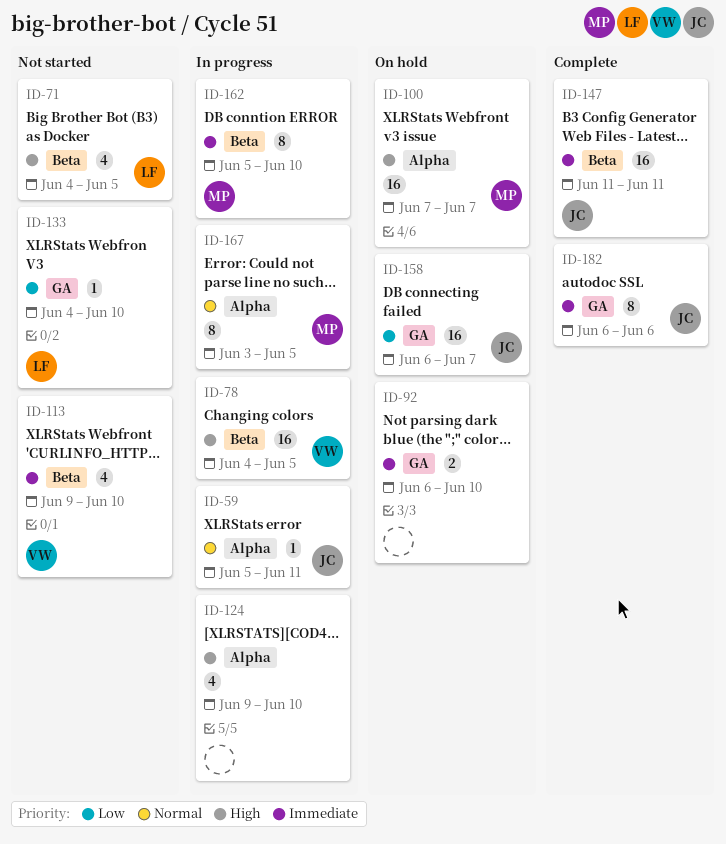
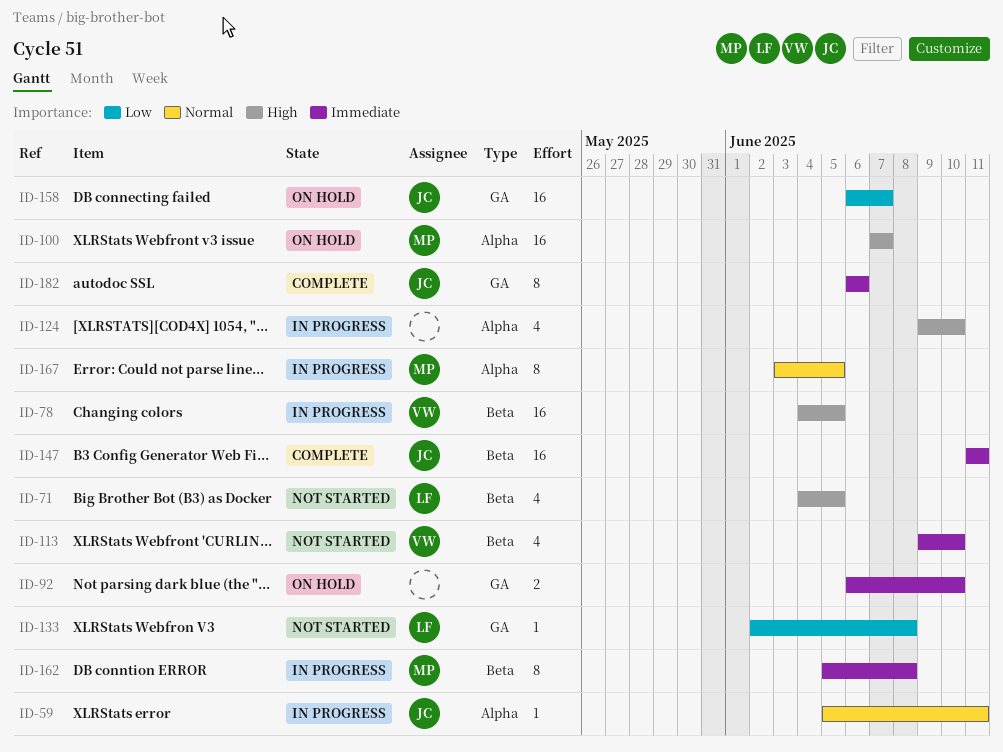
ID-133, start: Jun 4 -> Jun 2
ID-133, due: Jun 10 -> Jun 8
ID-162, due: Jun 10 -> Jun 8

